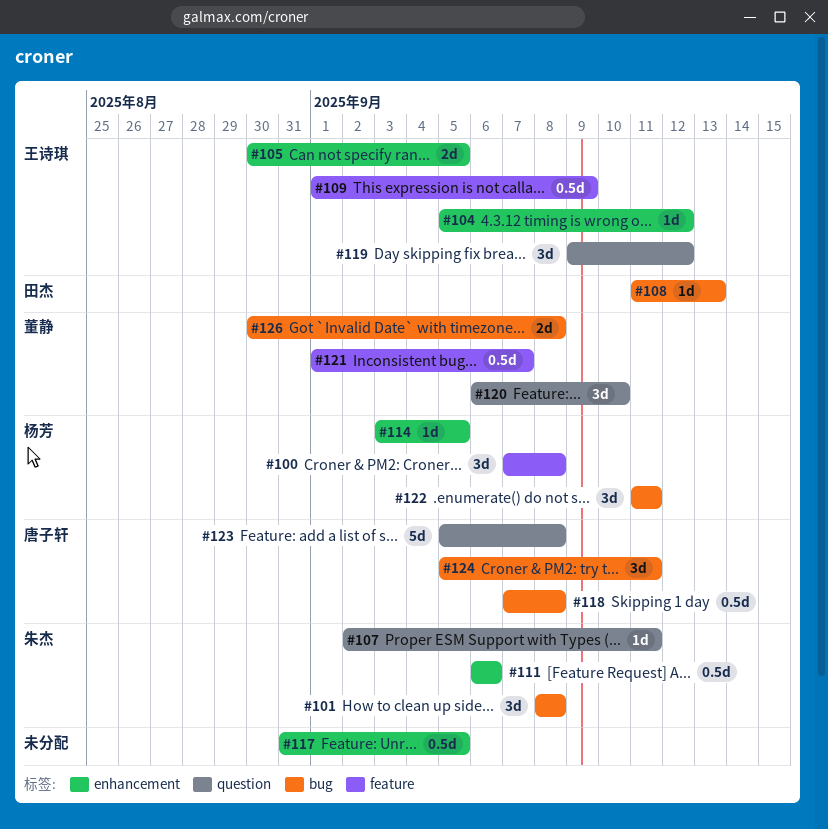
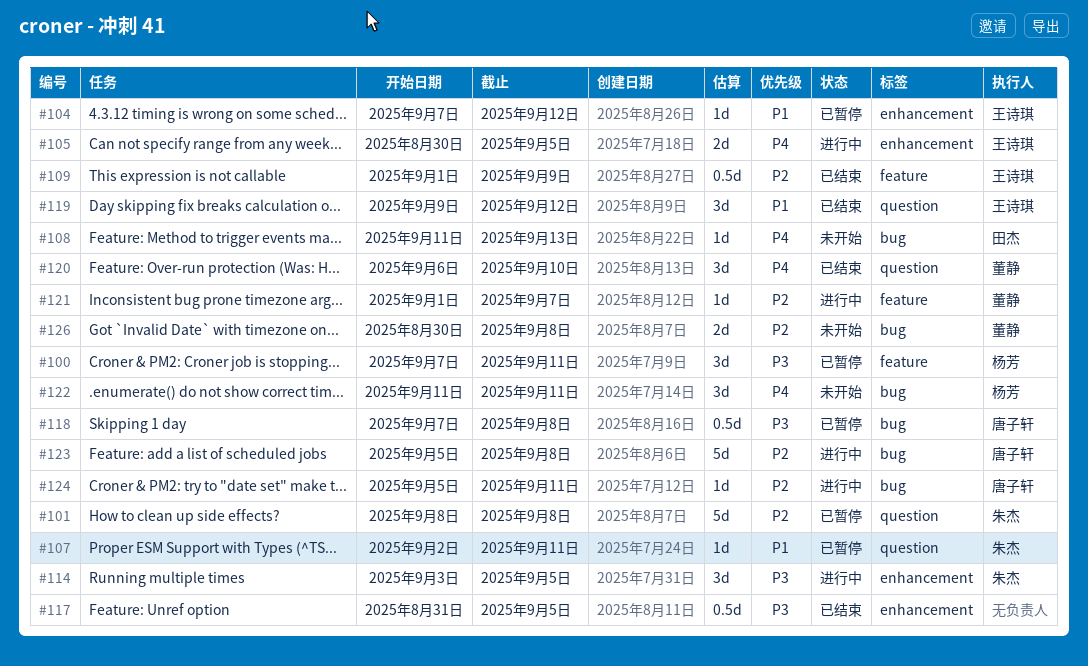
#100, due: Sep 8 -> Sep 11
#101, label: bug -> question
#101, estimate: 3d -> 5d
#104, start: Sep 5 -> Sep 7
#111: present -> none
#114, owner: 杨芳 -> 朱杰
#114, estimate: 1d -> 3d
#121, estimate: 0.5d -> 1d
#123, label: question -> bug
#124, estimate: 3d -> 1d

